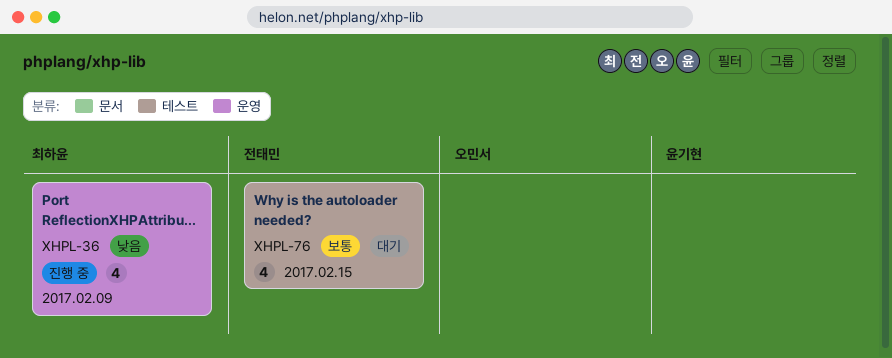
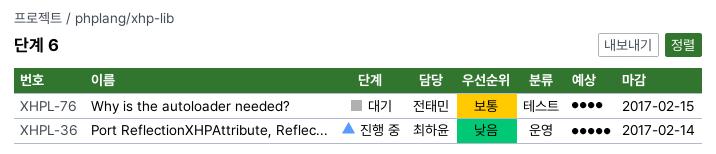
XHPL-36, estimate: 4 -> 5
XHPL-36, due: Feb 9 -> Feb 14

